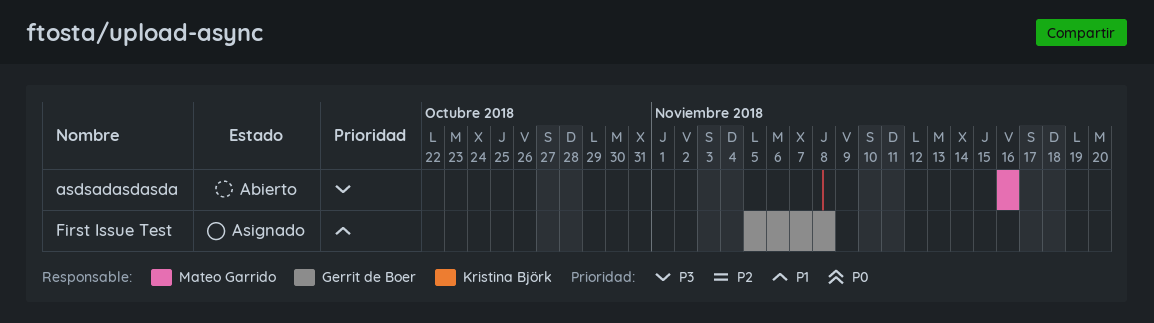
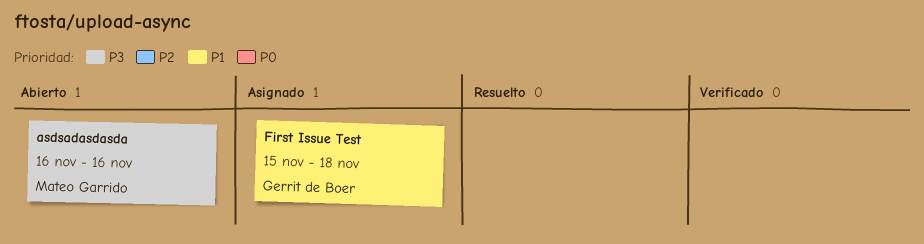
First Issue Test, start: Nov 5 -> Nov 15
First Issue Test, due: Nov 8 -> Nov 18

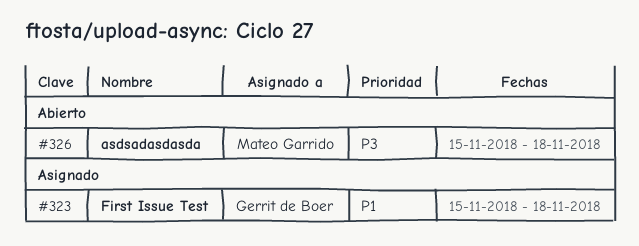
asdsadasdasda, start: Nov 16 -> Nov 15
asdsadasdasda, due: Nov 16 -> Nov 18

